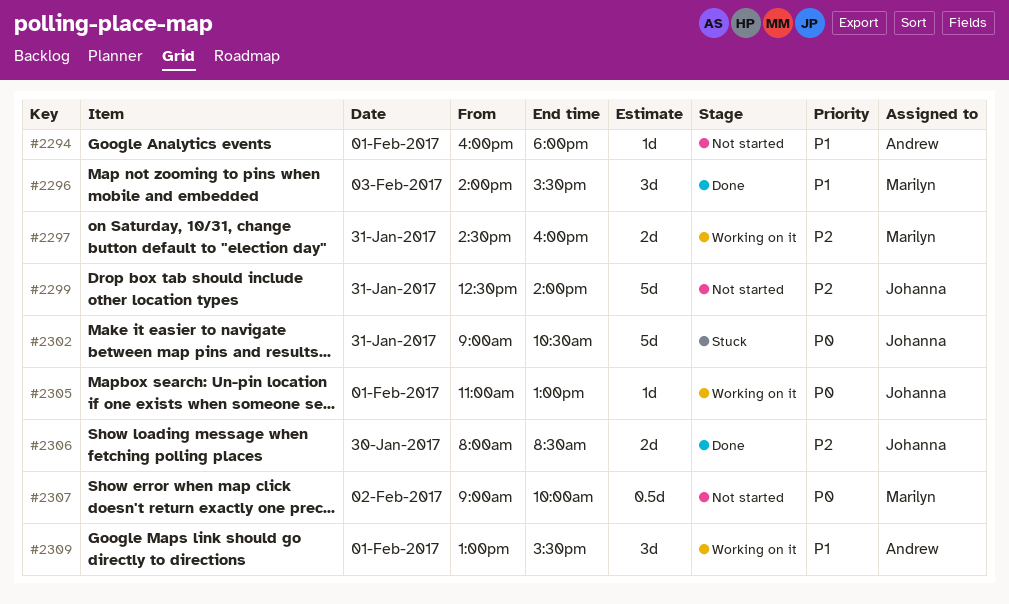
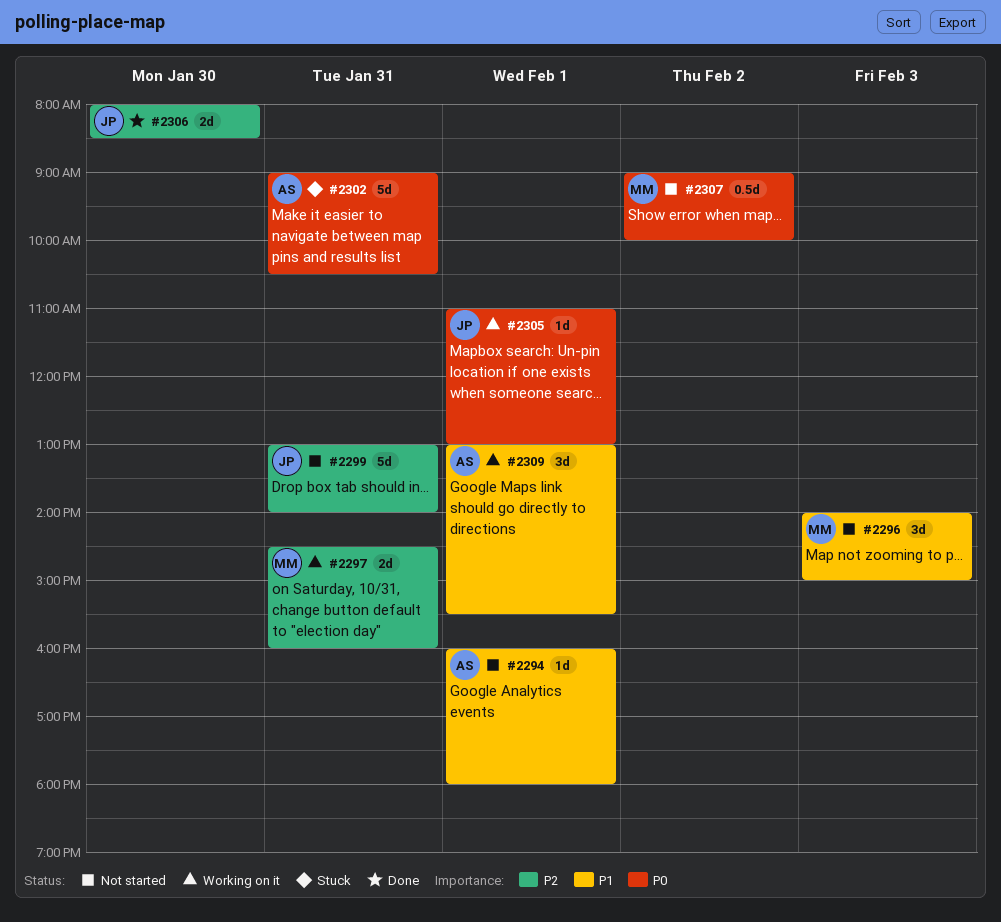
#2296, status: Done -> Not started
#2296, ends: 15:30 -> 15:00
#2299, begins: 12:30 -> 13:00
#2302, owner: Johanna -> Andrew

